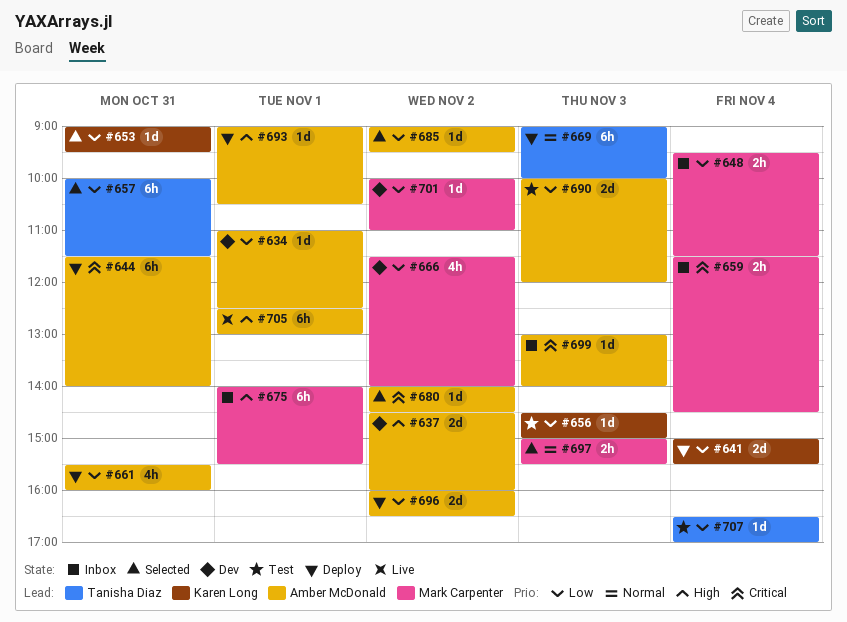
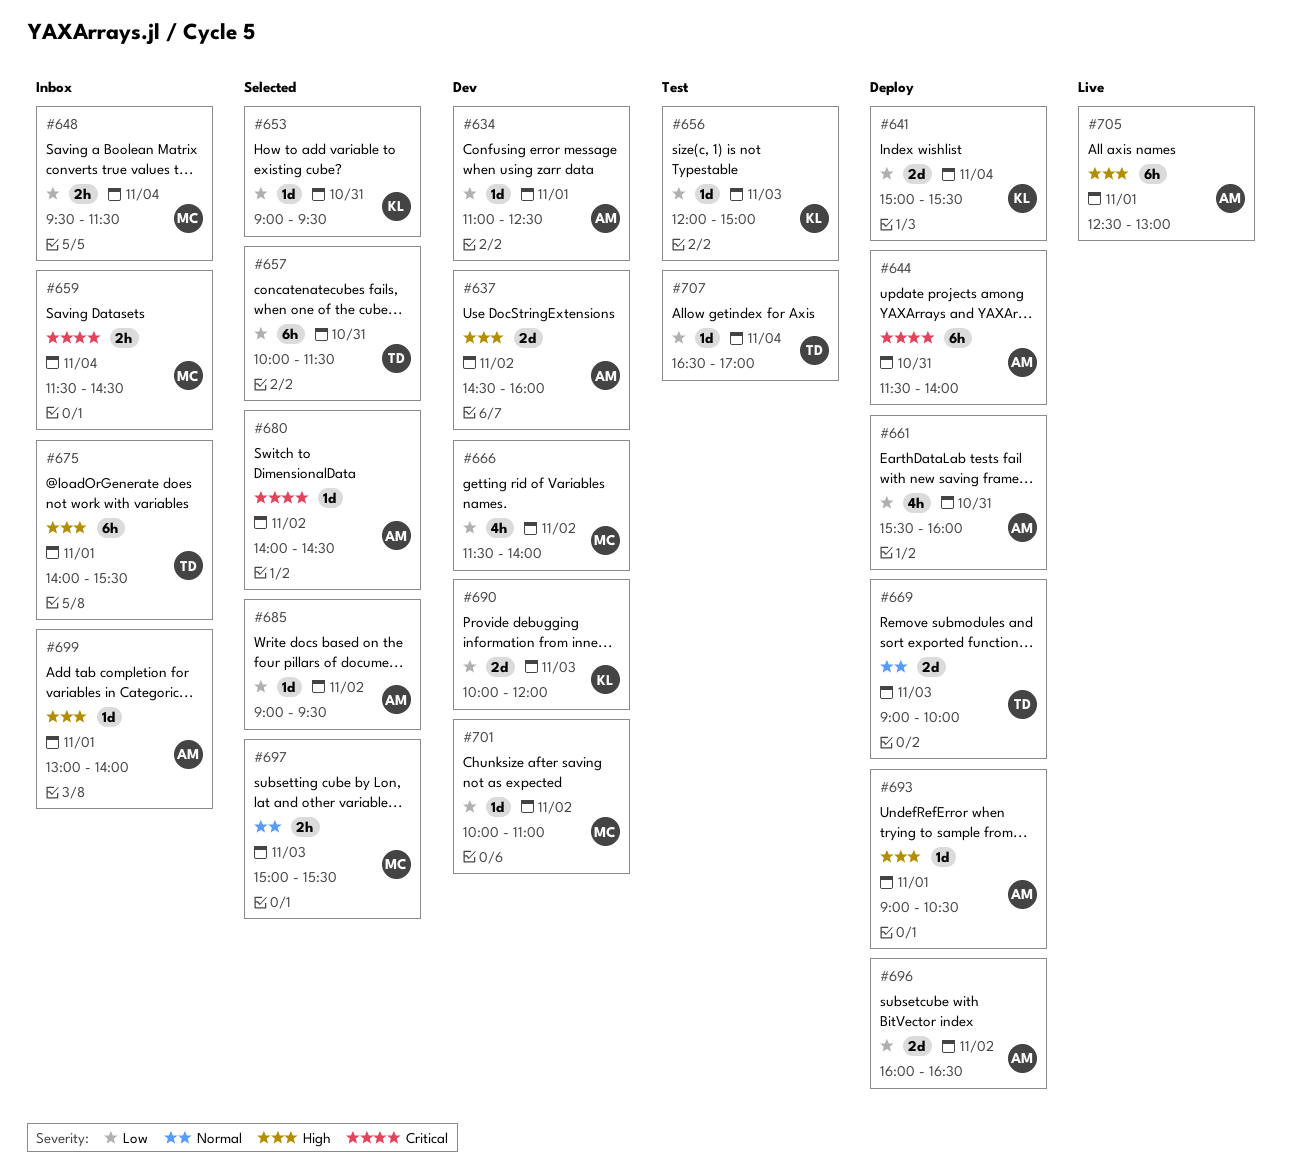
#656, begins: 14:30 -> 12:00
#669, estimate: 6h -> 2d
#675, owner: Mark Carpenter -> Tanisha Diaz
#690, status: Test -> Dev
#690, owner: Amber McDonald -> Karen Long
#699, priority: Critical -> High
#699, day: Nov 3 -> Nov 1

